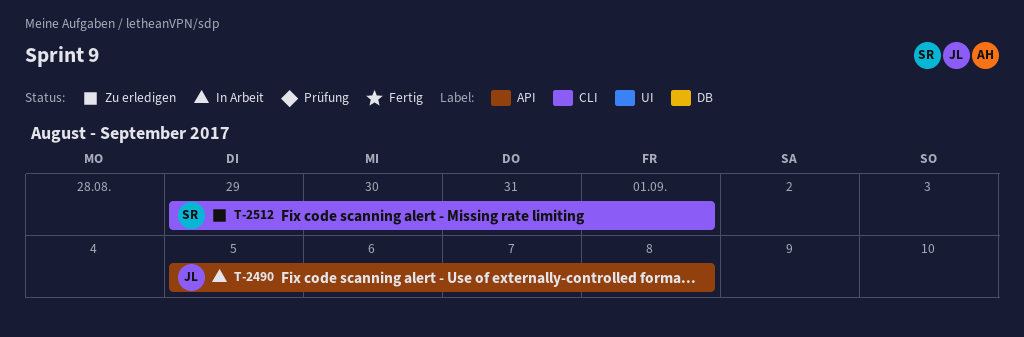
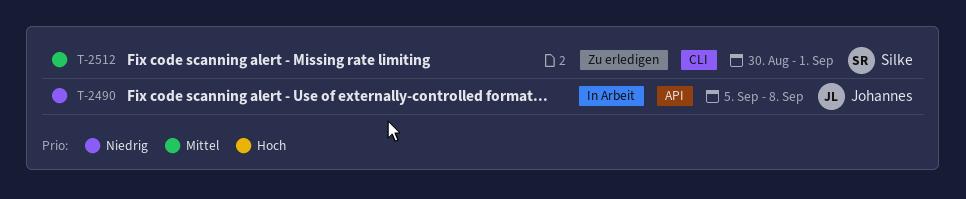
T-2512, start: Aug 29 -> Aug 30

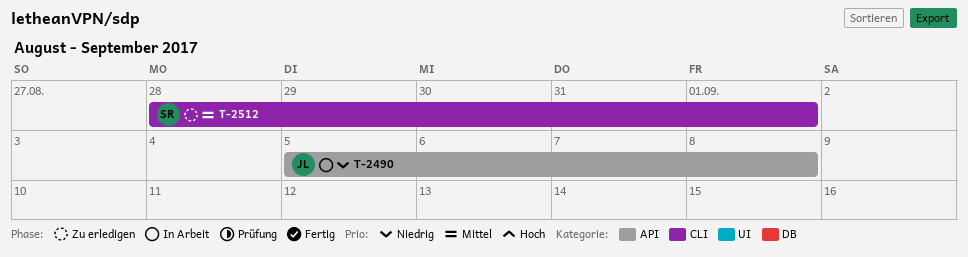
T-2512, start: Aug 30 -> Aug 28

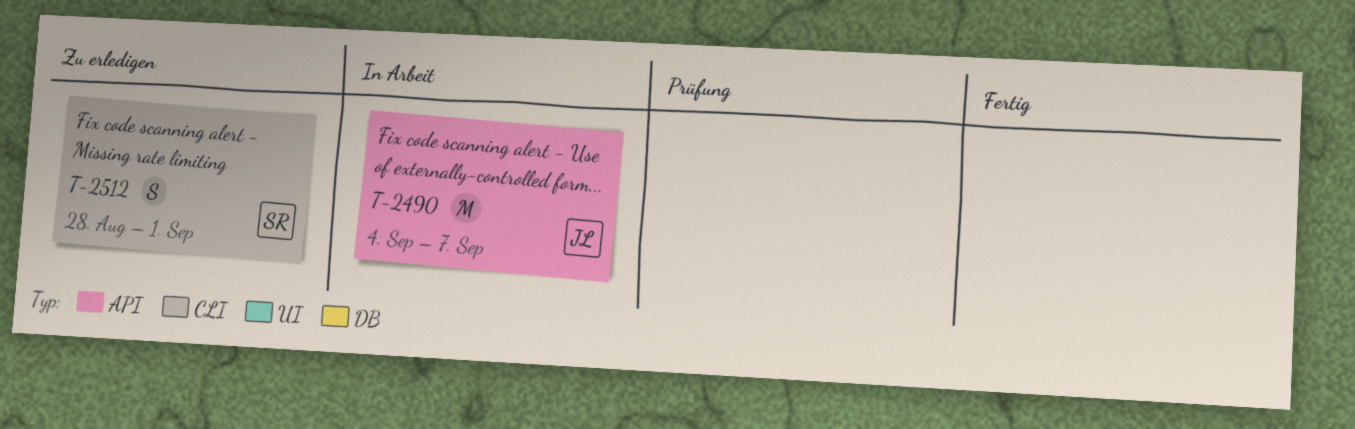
T-2490, start: Sep 5 -> Sep 4
T-2490, due: Sep 8 -> Sep 7

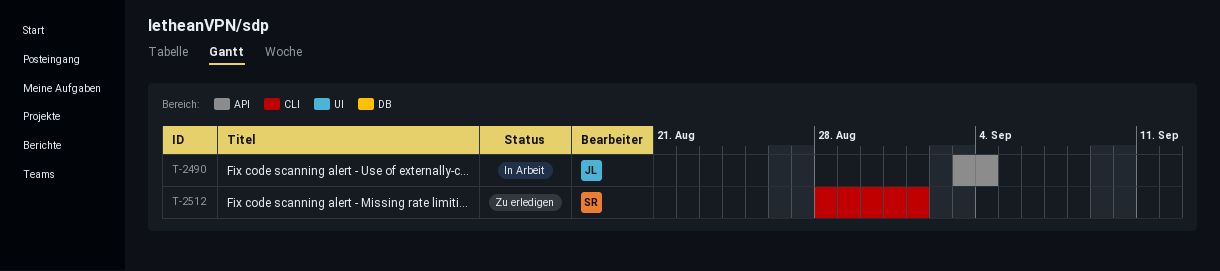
T-2490, start: Sep 4 -> Sep 3
T-2490, due: Sep 7 -> Sep 4

